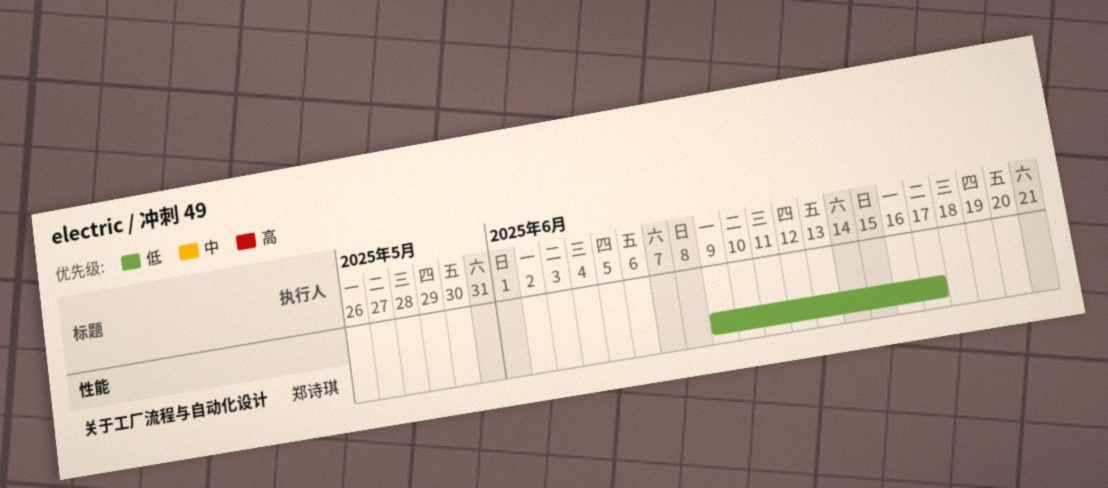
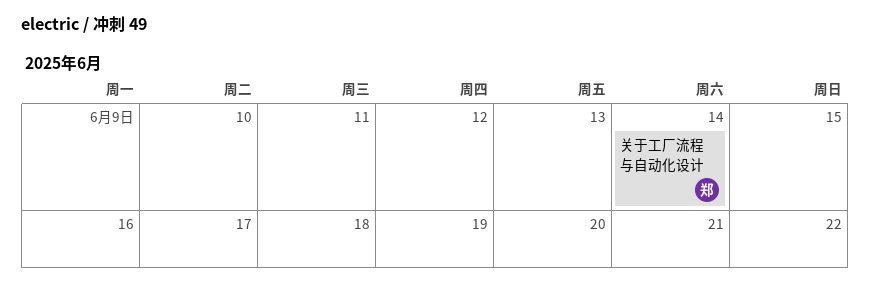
关于工厂流程与自动化设计, due: Jun 17 -> Jun 14

